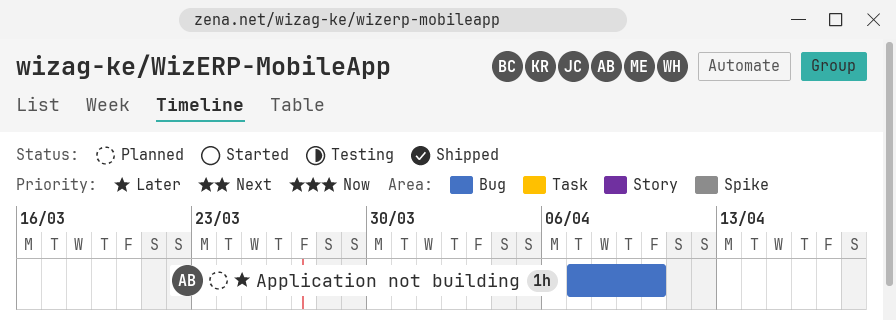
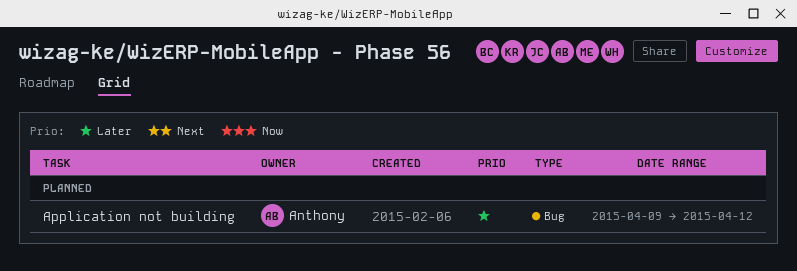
Application not building, start: Apr 7 -> Apr 9
Application not building, due: Apr 10 -> Apr 12

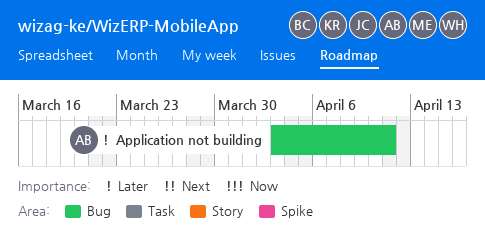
Application not building, start: Apr 9 -> Apr 3
Application not building, due: Apr 12 -> Apr 11

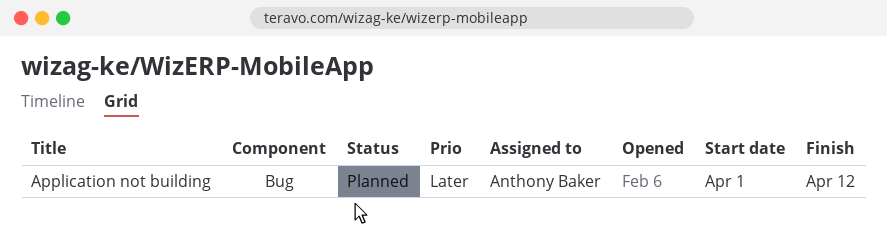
Application not building, start: Apr 3 -> Apr 1
Application not building, due: Apr 11 -> Apr 12

